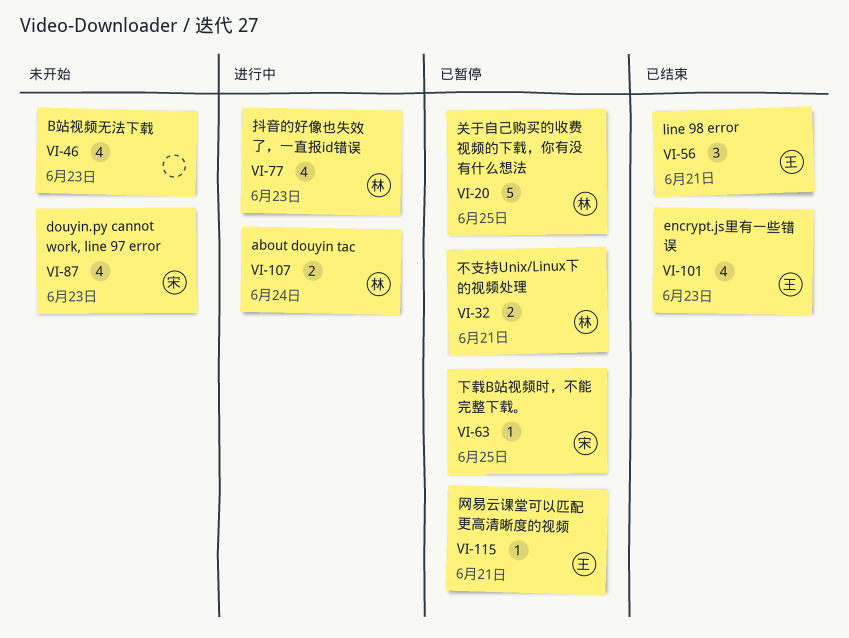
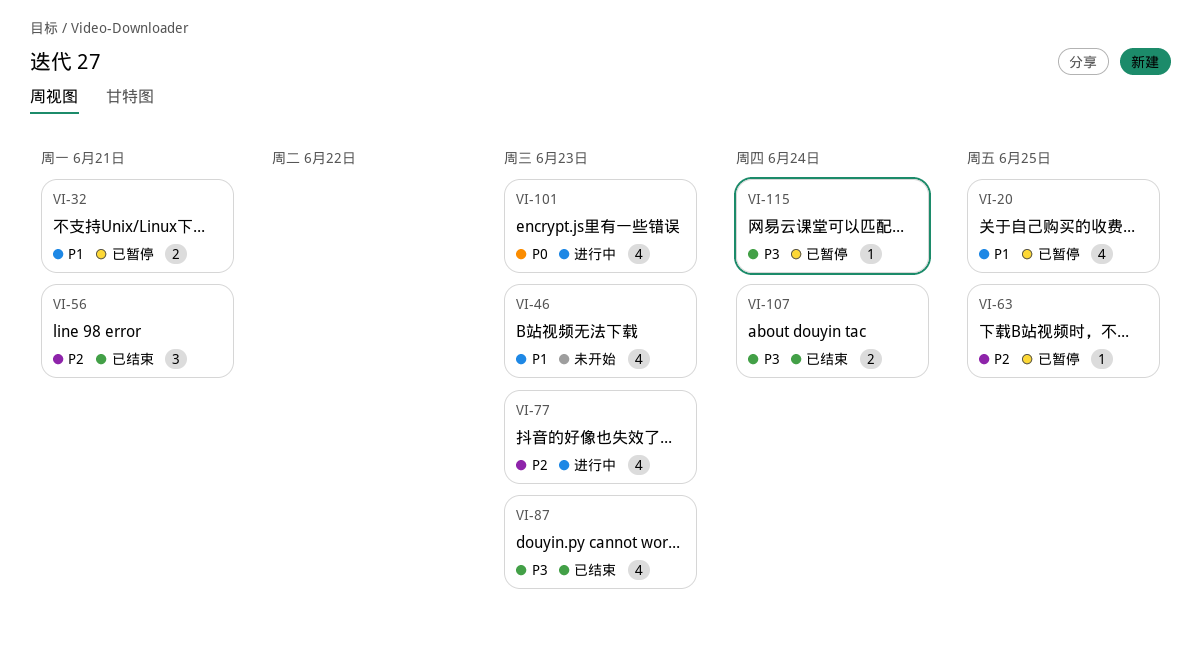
VI-20, estimate: 5 -> 4
VI-87, status: 未开始 -> 已结束
VI-101, status: 已结束 -> 进行中
VI-107, status: 进行中 -> 已结束
VI-115, due: Jun 21 -> Jun 24

